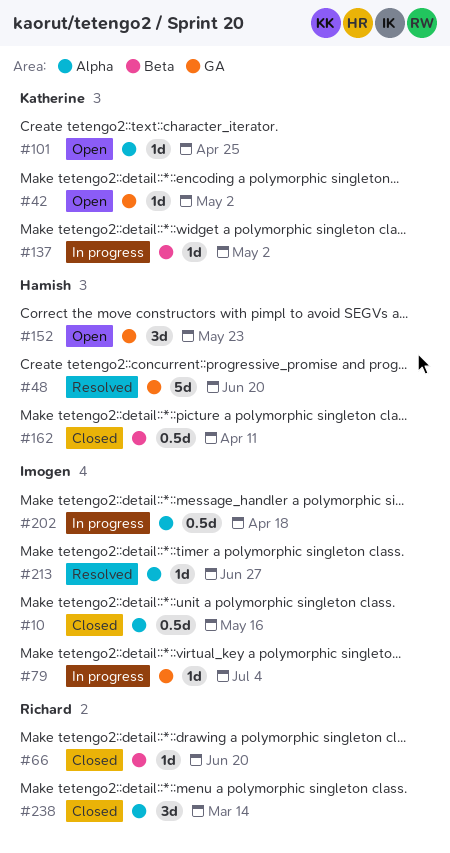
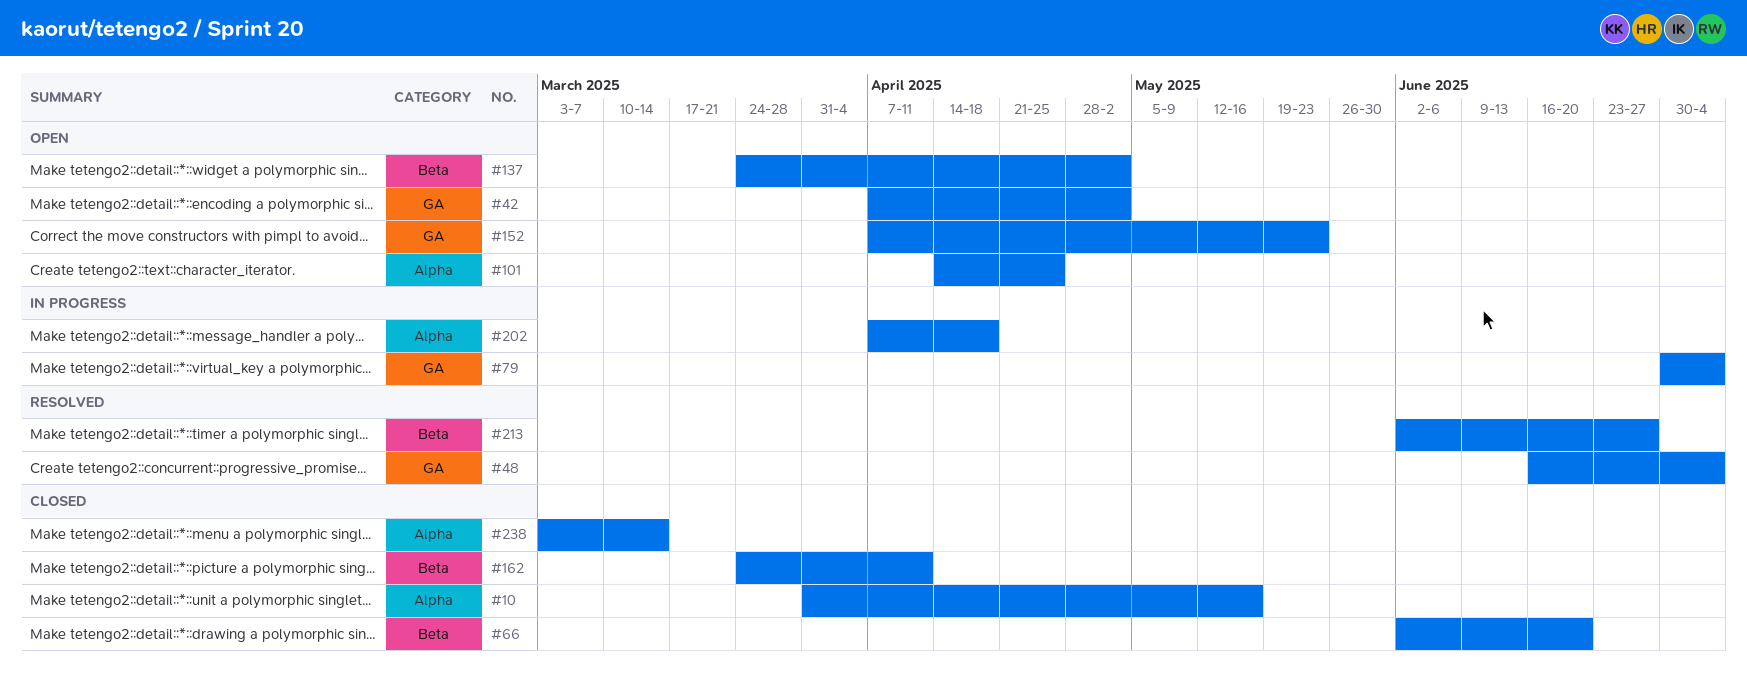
#48, due: Jun 20 -> Jul 4
#137, status: In progress -> Open
#213, label: Alpha -> Beta

